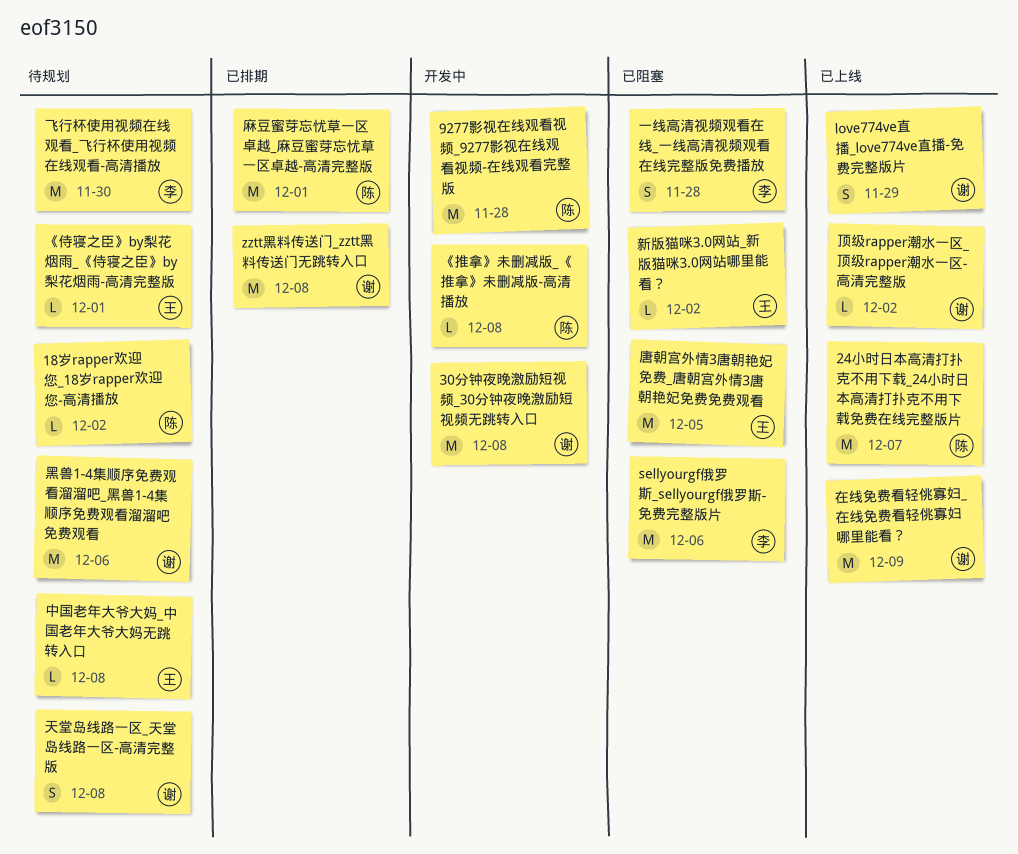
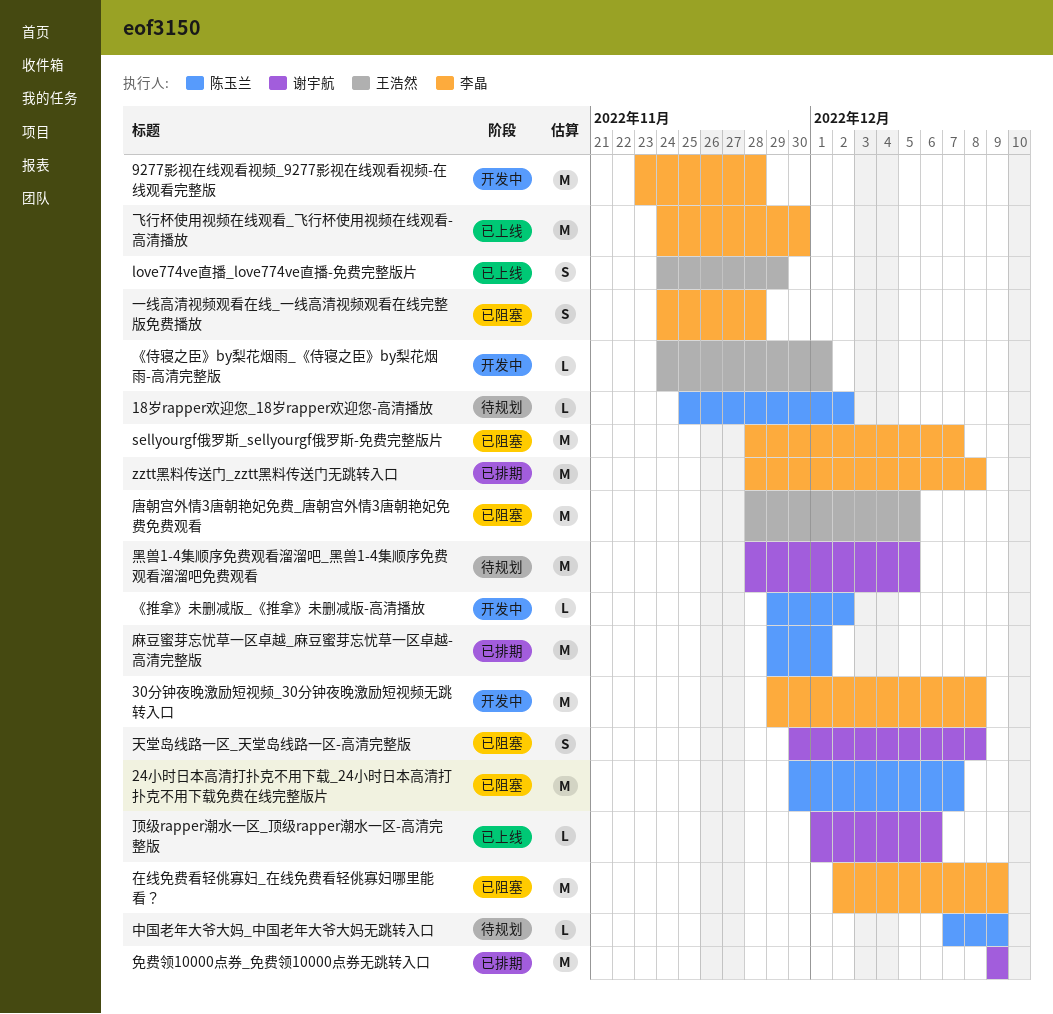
24小时日本高清打扑克不用下载_24小时日本高清打扑克不用下载免费在线完整版片, status: 已上线 -> 已阻塞
30分钟夜晚激励短视频_30分钟夜晚激励短视频无跳转入口, owner: 谢宇航 -> 李晶
9277影视在线观看视频_9277影视在线观看视频-在线观看完整版, owner: 陈玉兰 -> 李晶
love774ve直播_love774ve直播-免费完整版片, owner: 谢宇航 -> 王浩然
sellyourgf俄罗斯_sellyourgf俄罗斯-免费完整版片, due: Dec 6 -> Dec 7
zztt黑料传送门_zztt黑料传送门无跳转入口, owner: 谢宇航 -> 李晶
《侍寝之臣》by梨花烟雨_《侍寝之臣》by梨花烟雨-高清完整版, status: 待规划 -> 开发中
《推拿》未删减版_《推拿》未删减版-高清播放, due: Dec 8 -> Dec 2
中国老年大爷大妈_中国老年大爷大妈无跳转入口, owner: 王浩然 -> 陈玉兰
中国老年大爷大妈_中国老年大爷大妈无跳转入口, due: Dec 8 -> Dec 9
免费领10000点券_免费领10000点券无跳转入口: none -> present
在线免费看轻佻寡妇_在线免费看轻佻寡妇哪里能看？, status: 已上线 -> 已阻塞
在线免费看轻佻寡妇_在线免费看轻佻寡妇哪里能看？, owner: 谢宇航 -> 李晶
天堂岛线路一区_天堂岛线路一区-高清完整版, status: 待规划 -> 已阻塞
新版猫咪3.0网站_新版猫咪3.0网站哪里能看？: present -> none
顶级rapper潮水一区_顶级rapper潮水一区-高清完整版, due: Dec 2 -> Dec 6
飞行杯使用视频在线观看_飞行杯使用视频在线观看-高清播放, status: 待规划 -> 已上线
黑兽1-4集顺序免费观看溜溜吧_黑兽1-4集顺序免费观看溜溜吧免费观看, due: Dec 6 -> Dec 5

